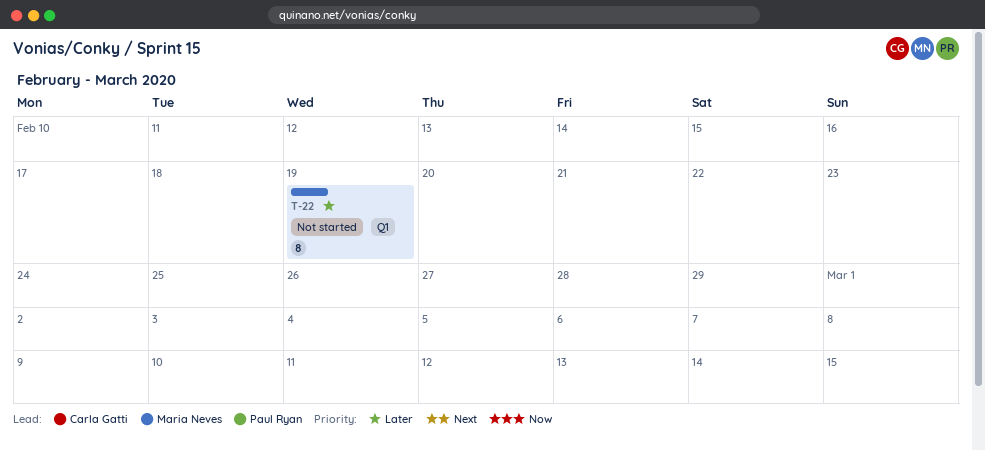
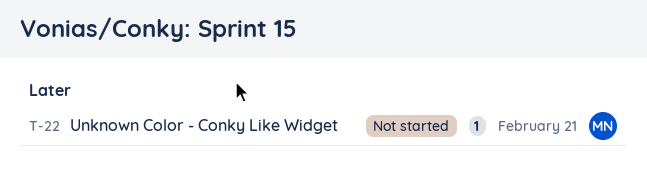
T-22, estimate: 8 -> 1
T-22, due: Feb 19 -> Feb 21

